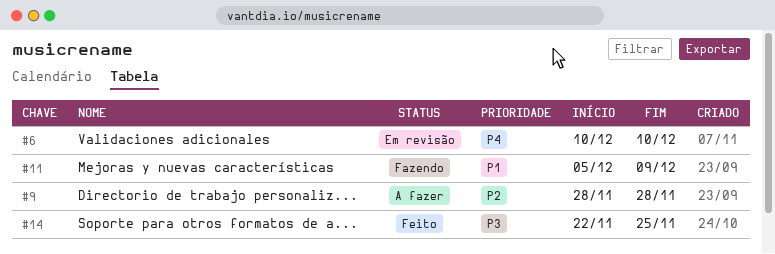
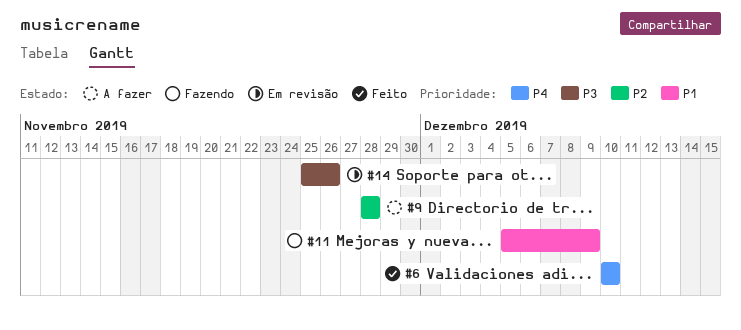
#6, status: Em revisão -> Feito
#14, status: Feito -> Em revisão
#14, start: Nov 22 -> Nov 25
#14, due: Nov 25 -> Nov 26

